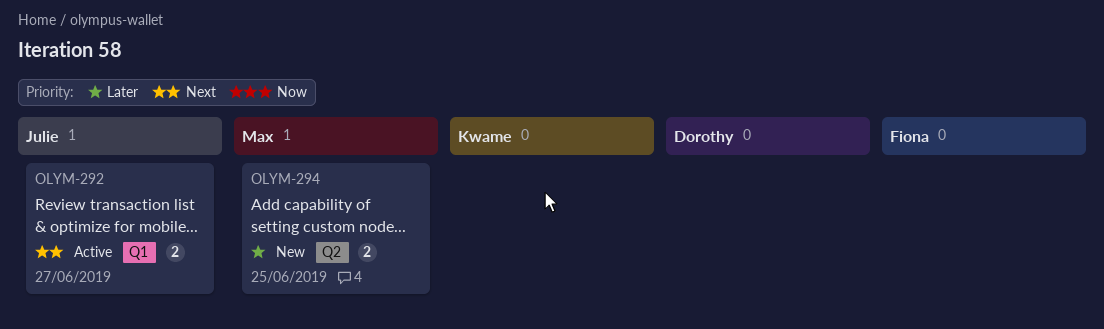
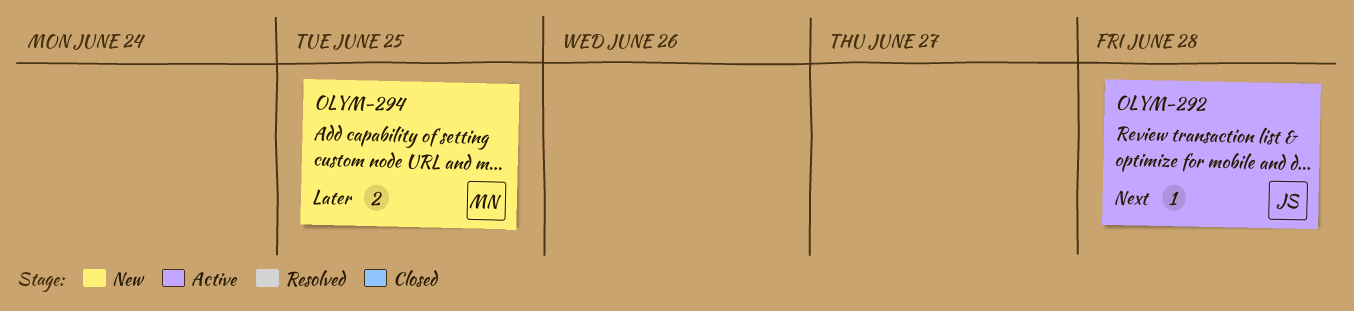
OLYM-292, estimate: 2 -> 1
OLYM-292, due: Jun 27 -> Jun 28

